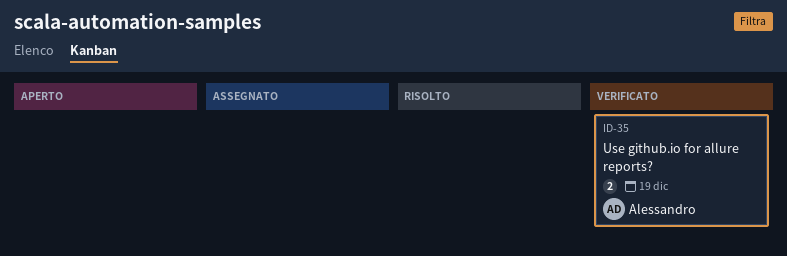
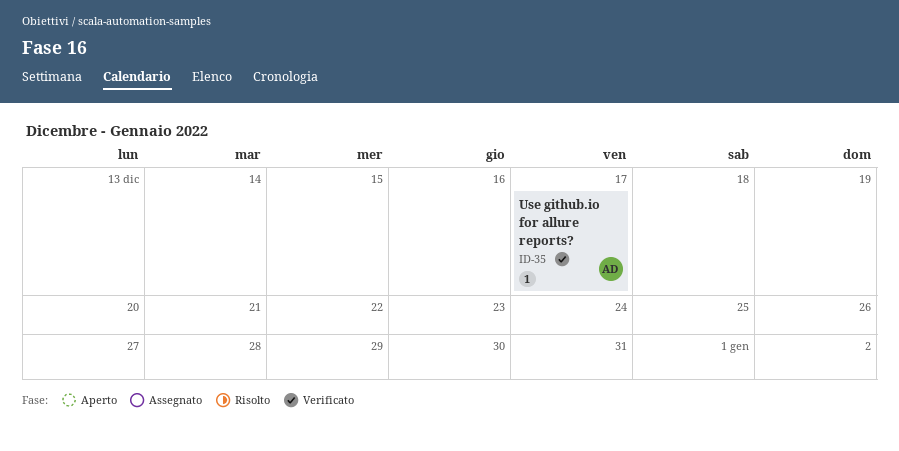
ID-35, estimate: 2 -> 1
ID-35, due: Dec 19 -> Dec 17

